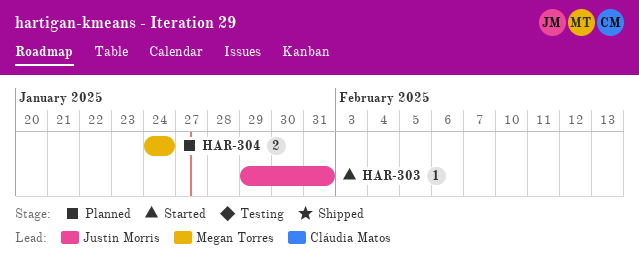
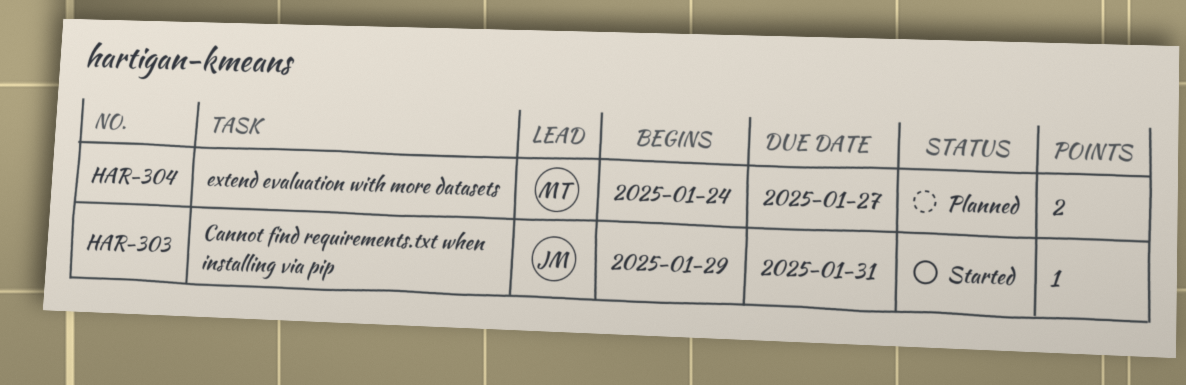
HAR-304, due: Jan 24 -> Jan 27

